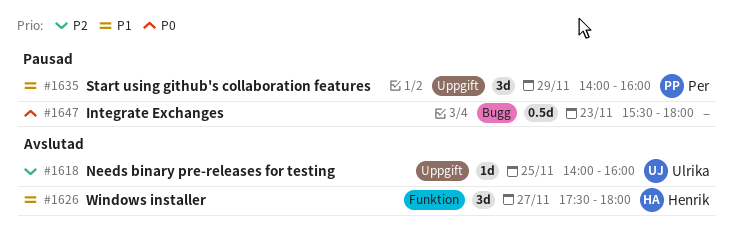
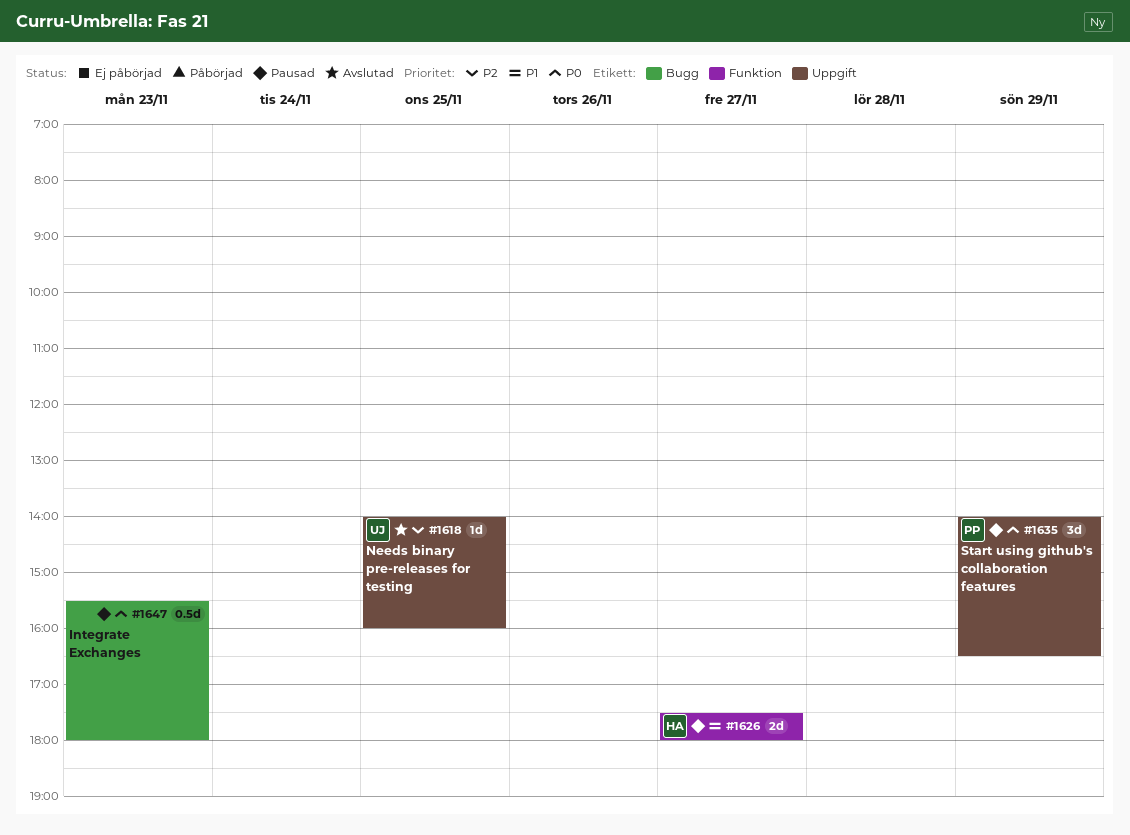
#1626, status: Avslutad -> Pausad
#1626, estimate: 3d -> 2d
#1635, priority: P1 -> P0
#1635, ends: 16:00 -> 16:30

